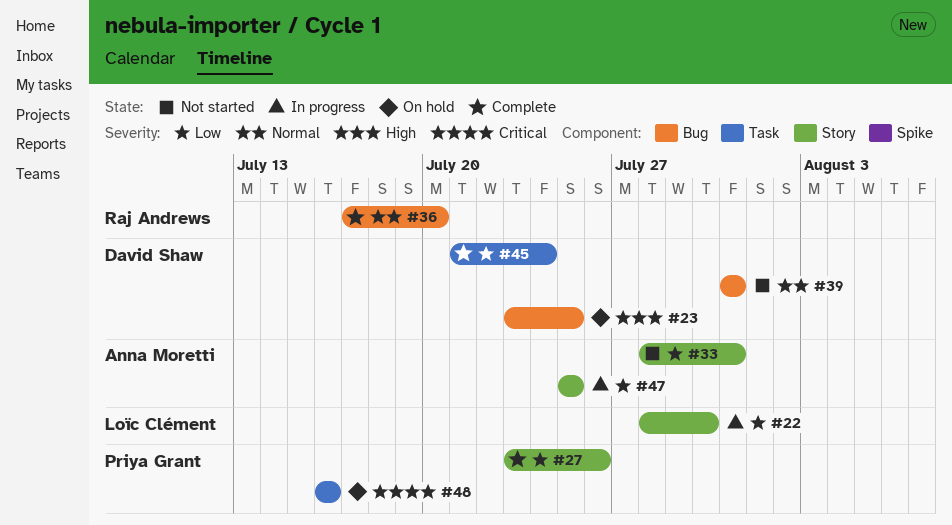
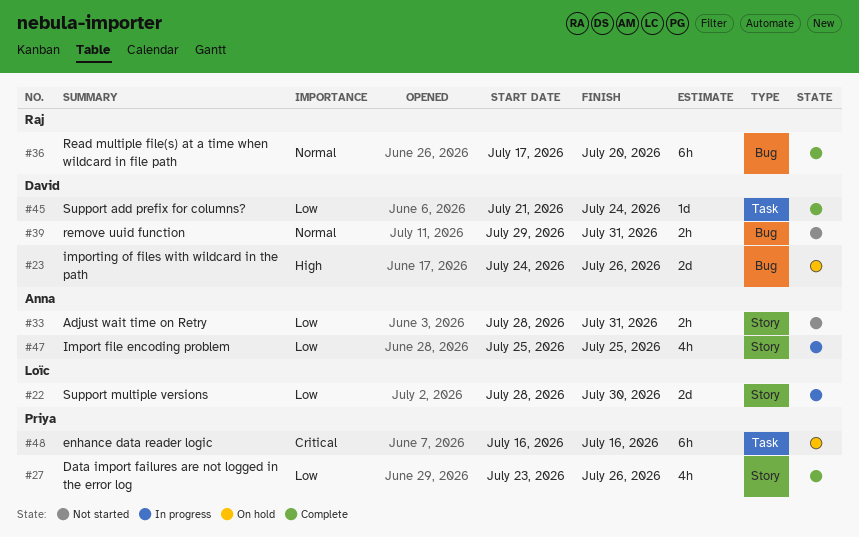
#23, start: Jul 23 -> Jul 24
#23, due: Jul 25 -> Jul 26
#39, start: Jul 31 -> Jul 29

